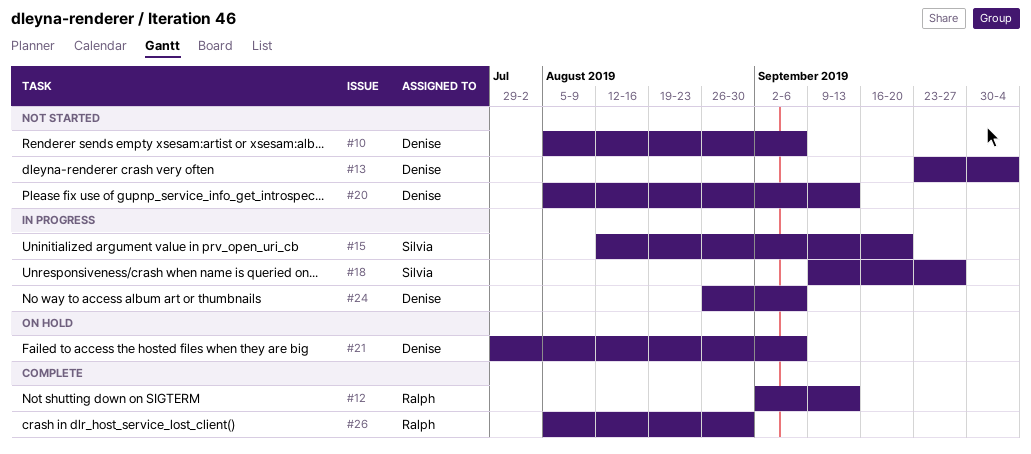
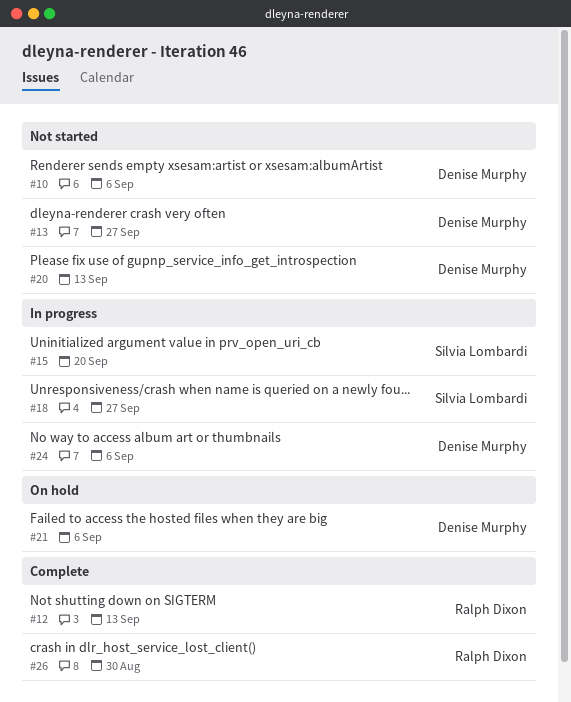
#13, due: Oct 4 -> Sep 27

